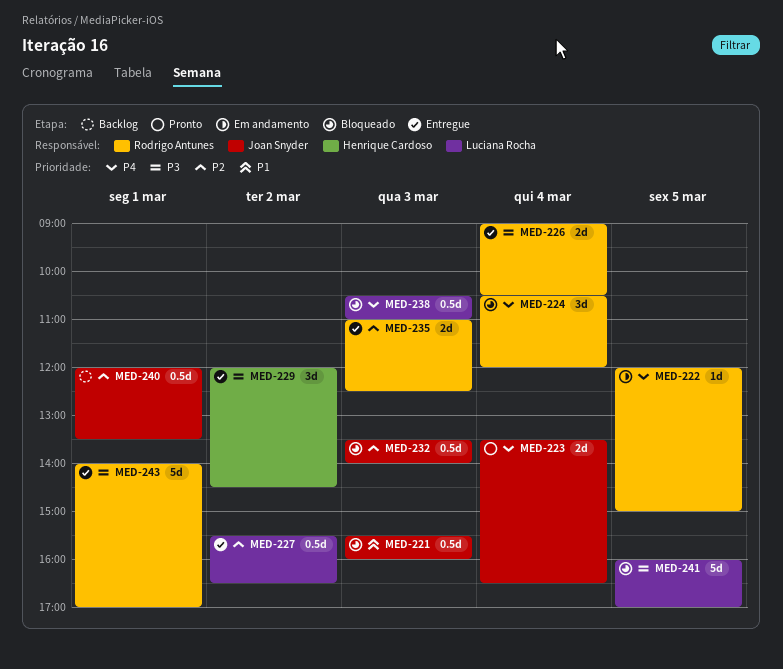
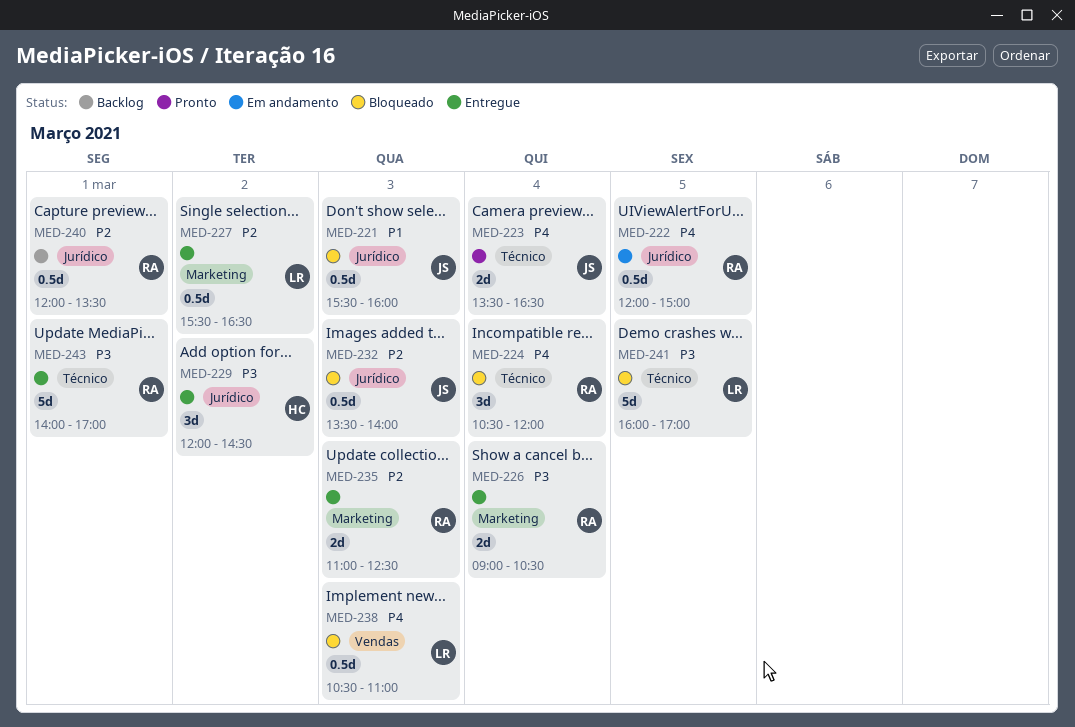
MED-222, estimate: 1d -> 0.5d
MED-240, owner: Joan Snyder -> Rodrigo Antunes

